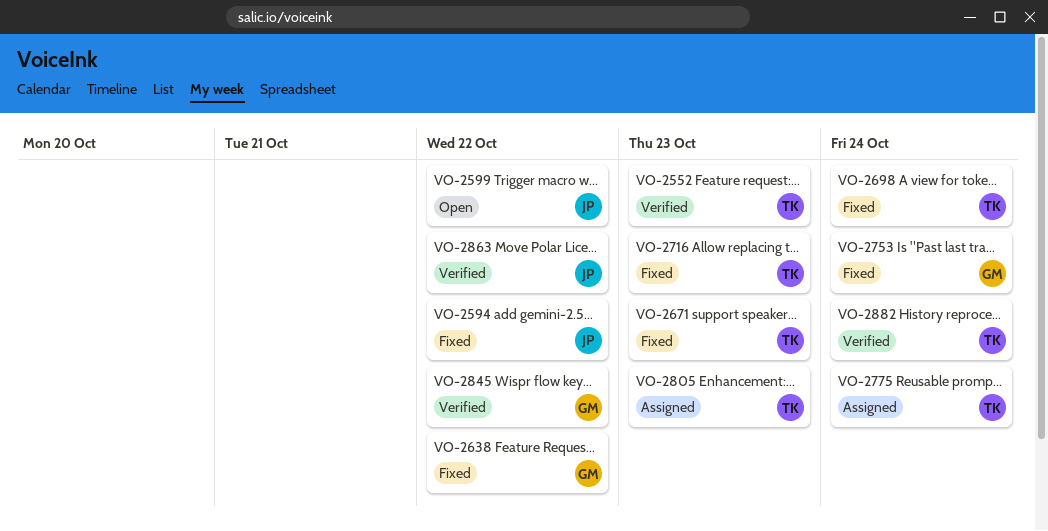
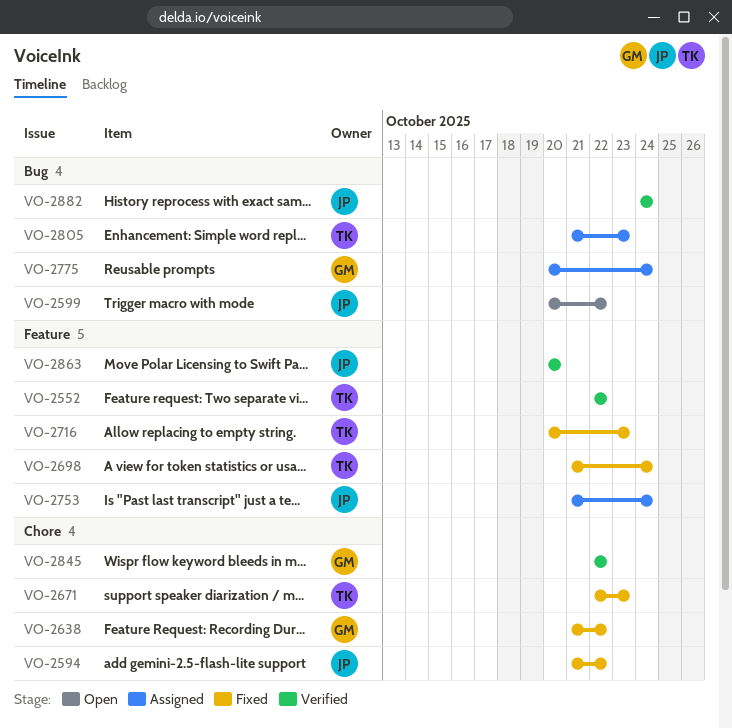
VO-2552, due: Oct 23 -> Oct 22
VO-2753, status: Fixed -> Assigned
VO-2753, owner: GM -> JP
VO-2775, owner: TK -> GM
VO-2863, due: Oct 22 -> Oct 20
VO-2882, owner: TK -> JP

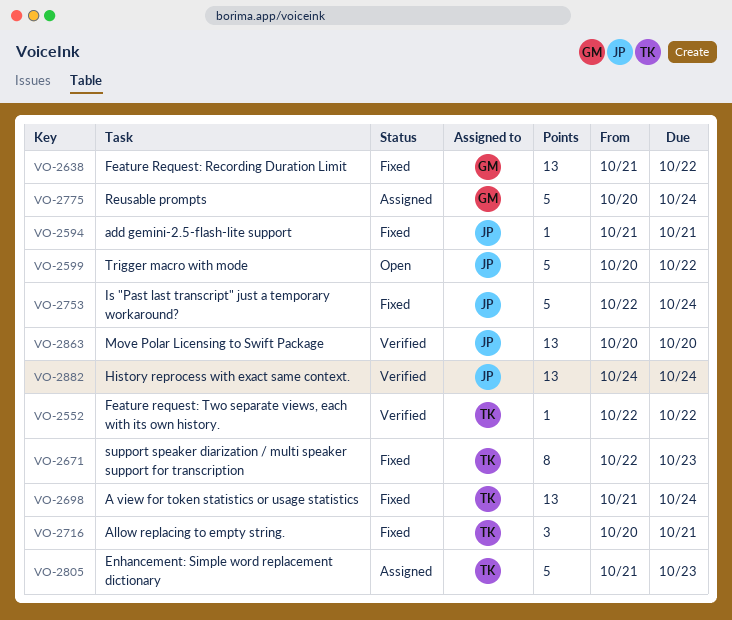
VO-2594, due: Oct 22 -> Oct 21
VO-2716, due: Oct 23 -> Oct 21
VO-2753, status: Assigned -> Fixed
VO-2753, start: Oct 21 -> Oct 22
VO-2845: present -> none

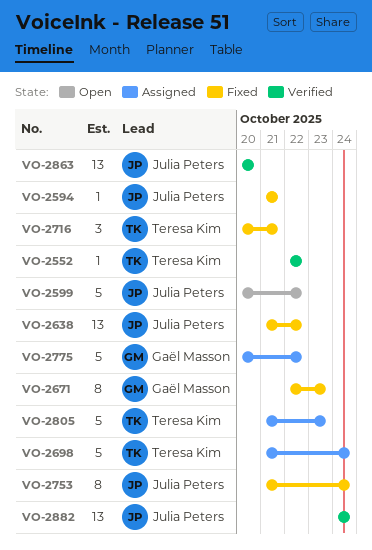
VO-2638, owner: Gaël Masson -> Julia Peters
VO-2671, owner: Teresa Kim -> Gaël Masson
VO-2698, status: Fixed -> Assigned
VO-2698, estimate: 13 -> 5
VO-2753, estimate: 5 -> 8
VO-2753, start: Oct 22 -> Oct 21
VO-2775, due: Oct 24 -> Oct 22

